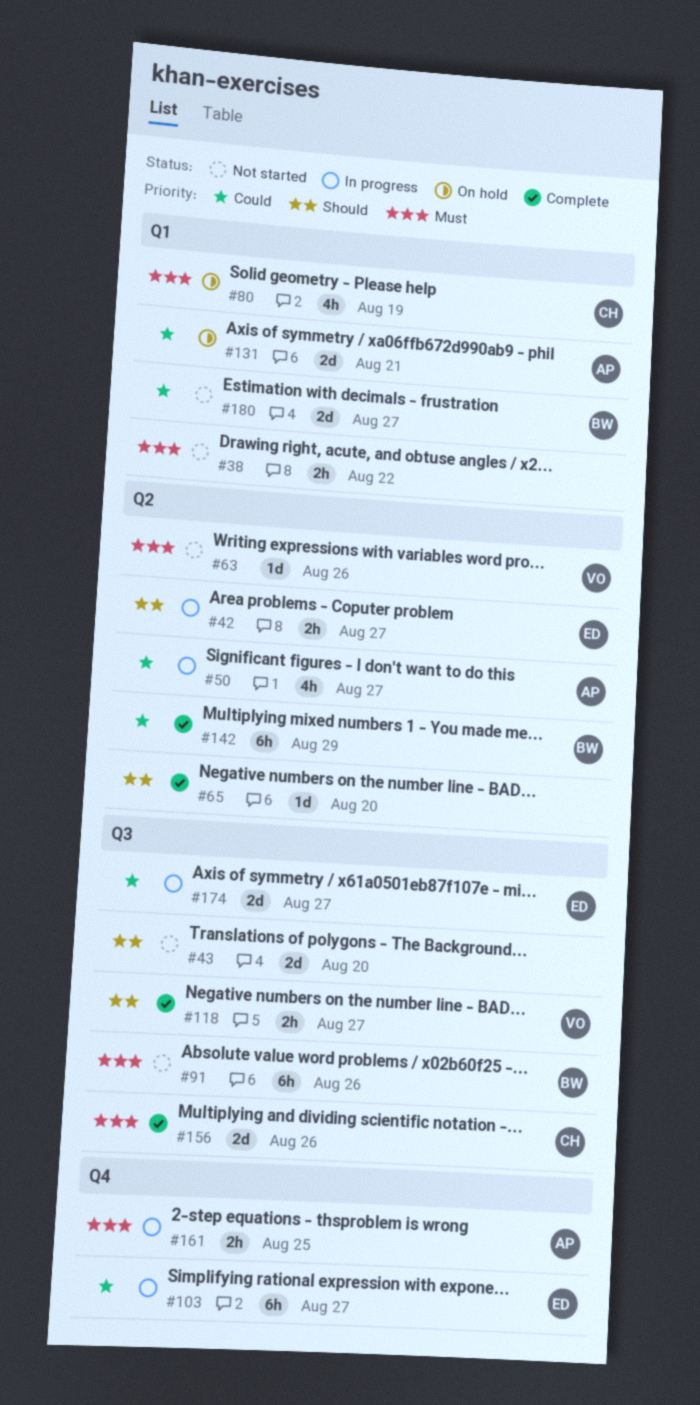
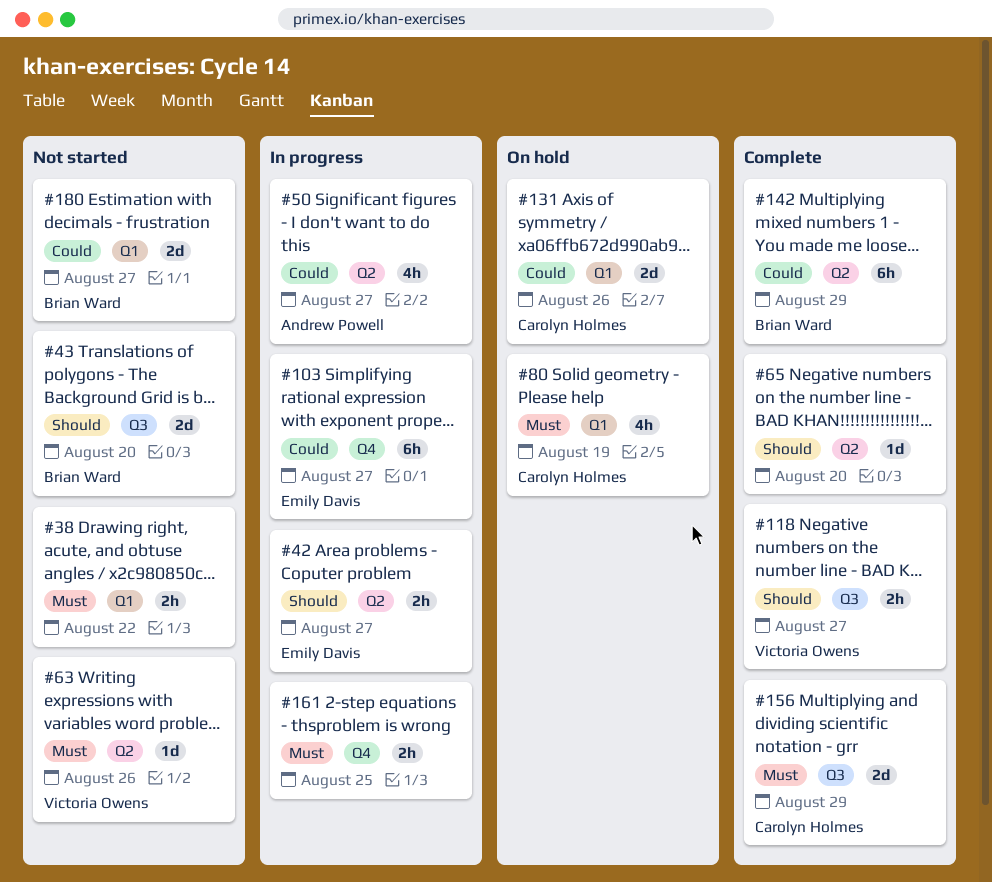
#43, owner: none -> Brian Ward
#91: present -> none
#131, owner: Andrew Powell -> Carolyn Holmes
#131, due: Aug 21 -> Aug 26
#156, due: Aug 26 -> Aug 29
#161, owner: Andrew Powell -> none
#174: present -> none

